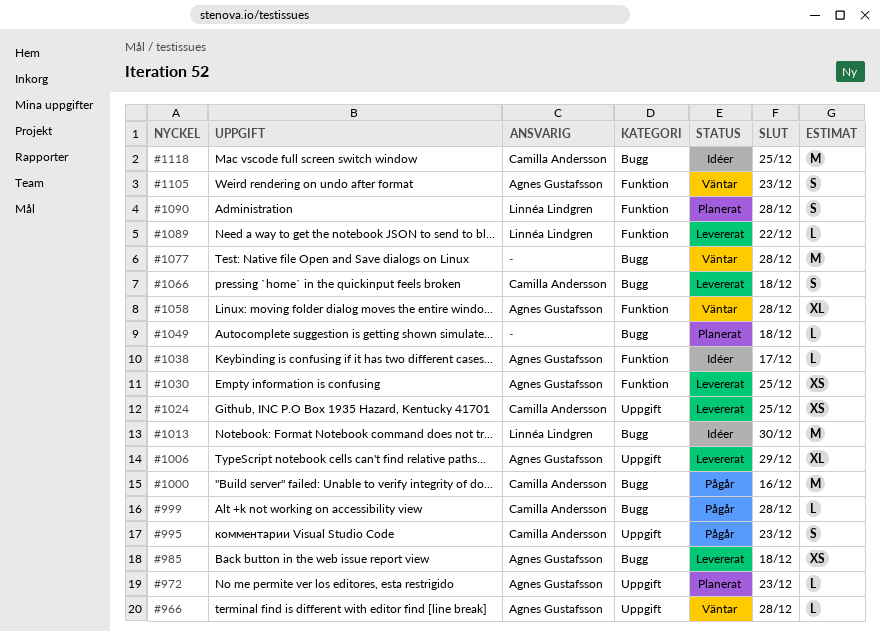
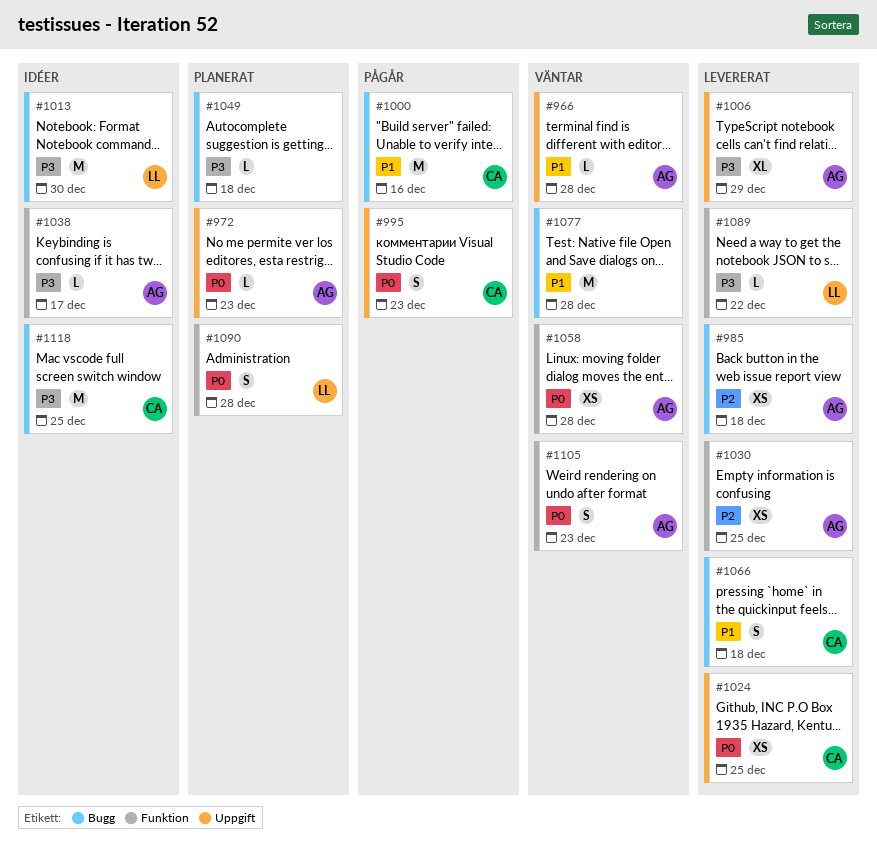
#999: present -> none
#1058, estimate: XL -> XS

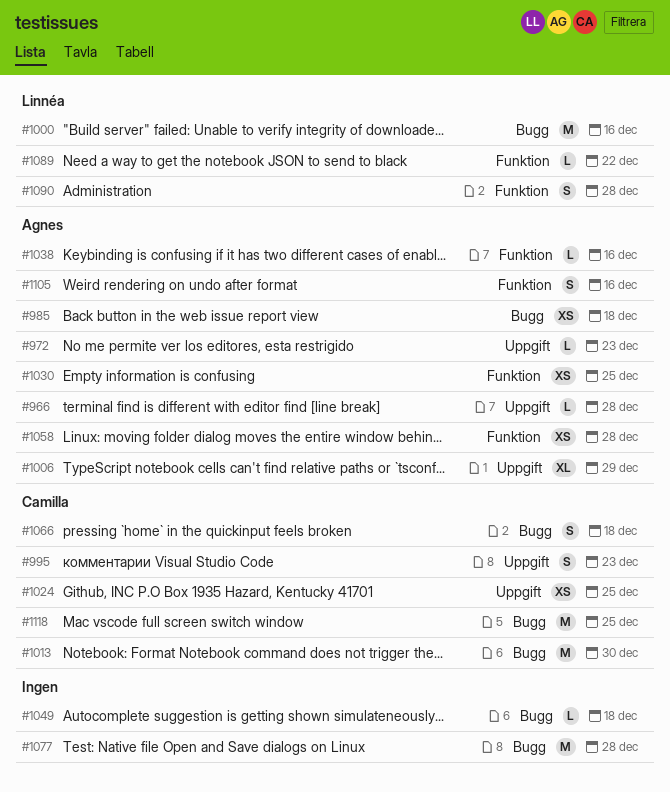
#1000, owner: Camilla -> Linnéa
#1013, owner: Linnéa -> Camilla
#1038, due: Dec 17 -> Dec 16
#1105, due: Dec 23 -> Dec 16

